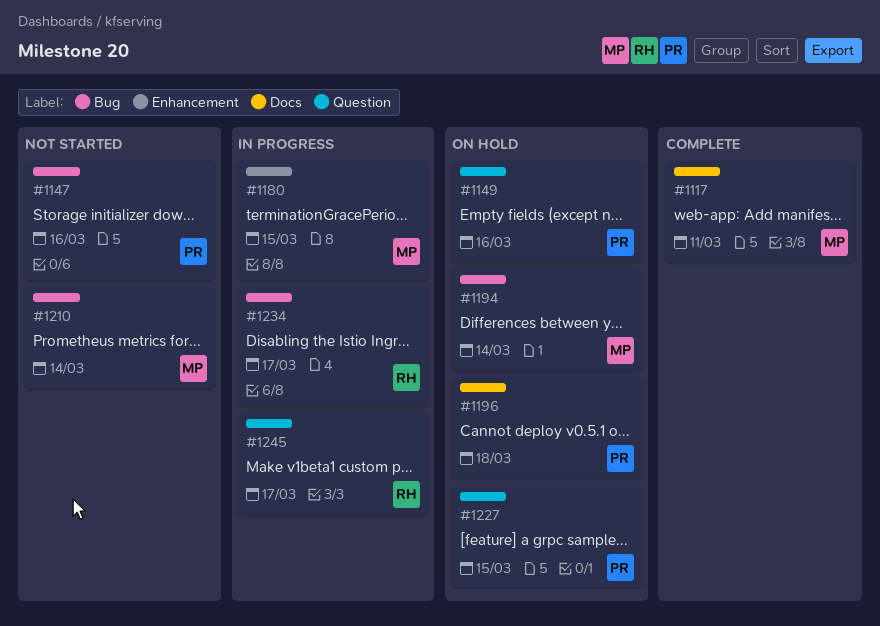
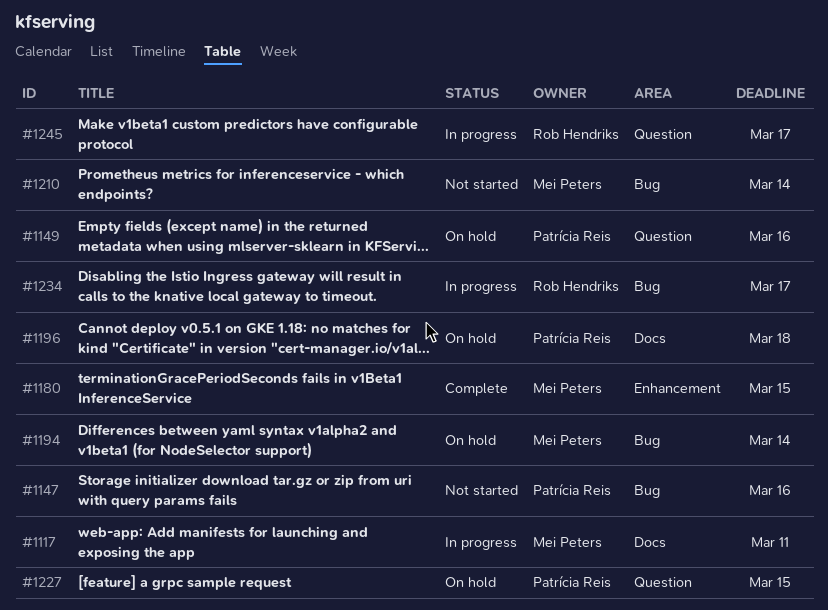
#1117, status: Complete -> In progress
#1180, status: In progress -> Complete

